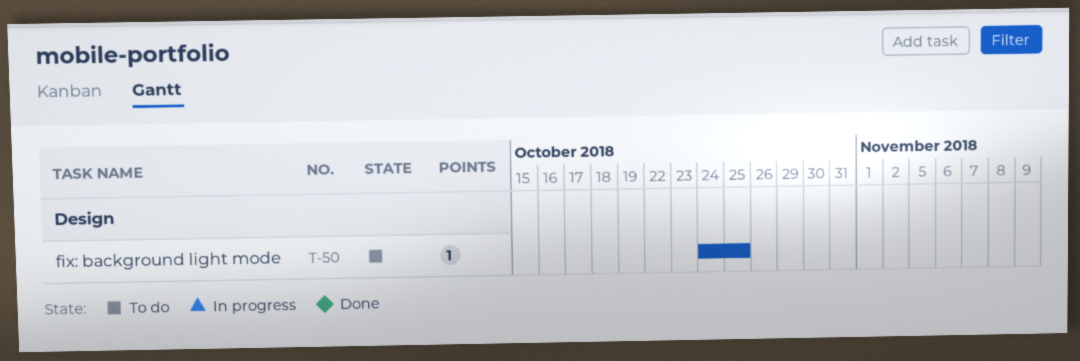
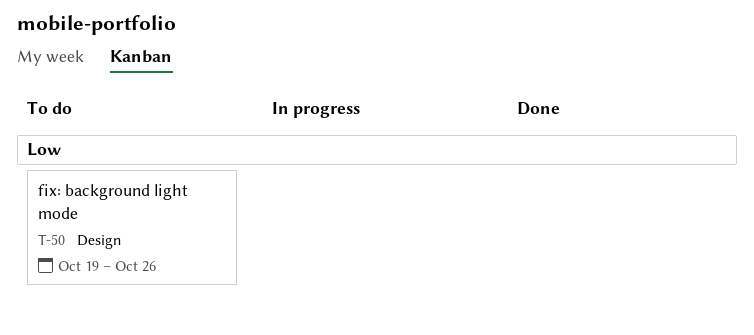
T-50, start: Oct 24 -> Oct 19
T-50, due: Oct 25 -> Oct 26

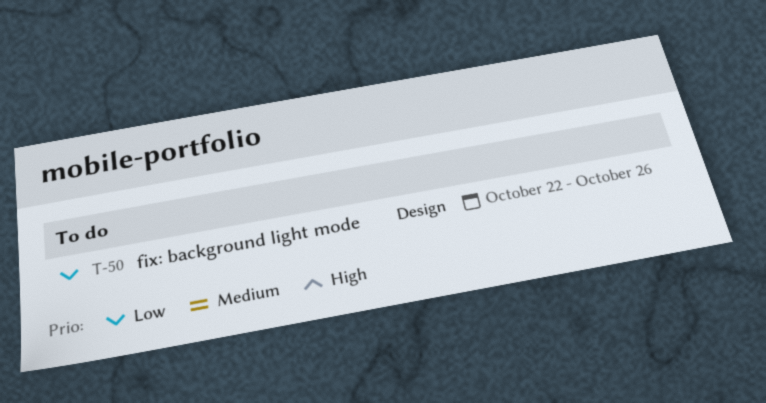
T-50, start: Oct 19 -> Oct 22

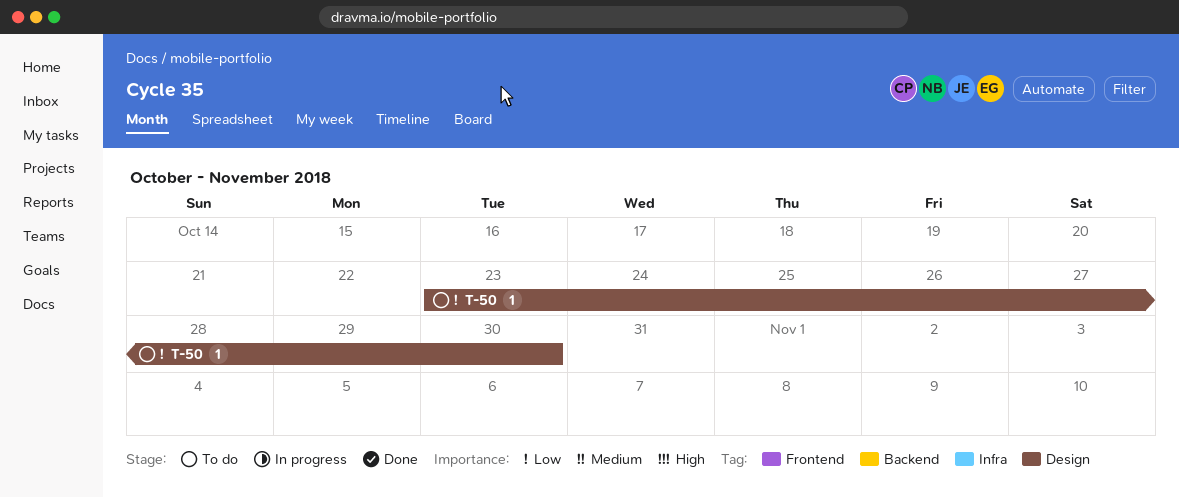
T-50, start: Oct 22 -> Oct 23
T-50, due: Oct 26 -> Oct 30

